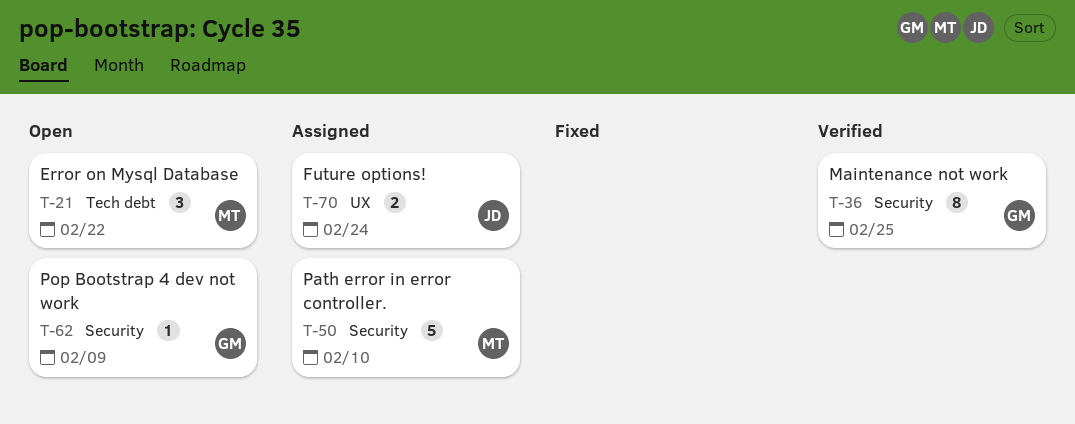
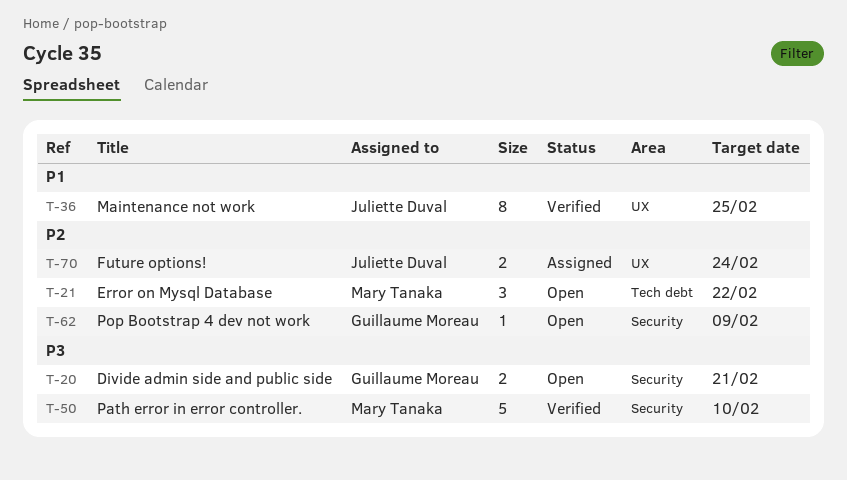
T-20: none -> present
T-36, owner: Guillaume Moreau -> Juliette Duval
T-36, label: Security -> UX
T-50, status: Assigned -> Verified

